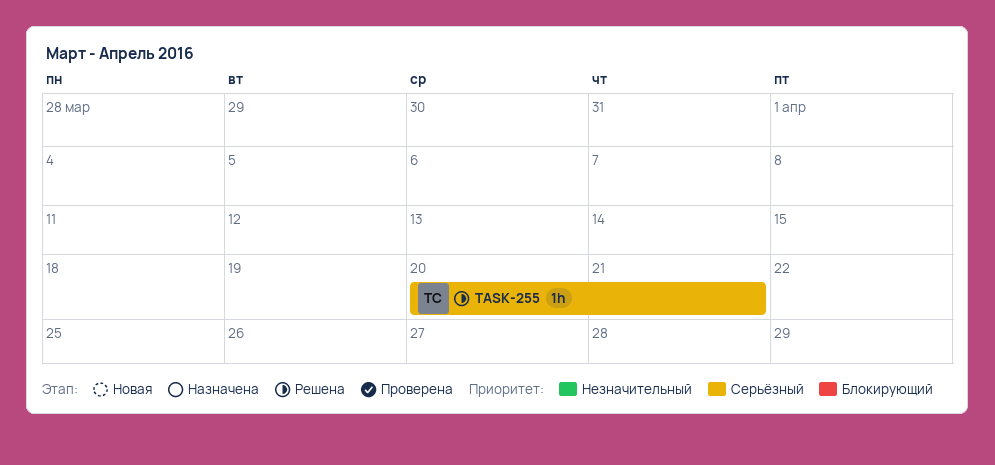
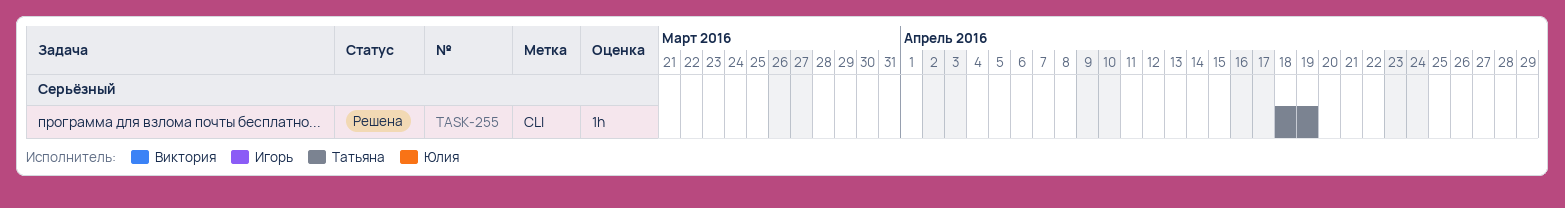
TASK-255, start: Apr 20 -> Apr 18
TASK-255, due: Apr 21 -> Apr 19

